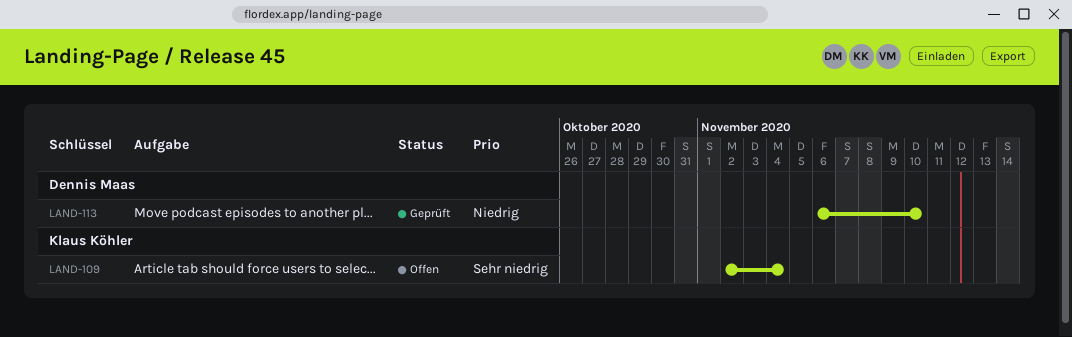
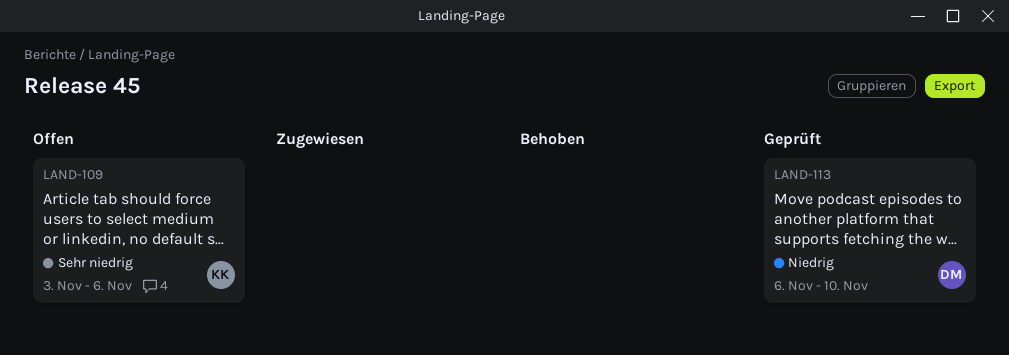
LAND-109, start: Nov 2 -> Nov 3
LAND-109, due: Nov 4 -> Nov 6

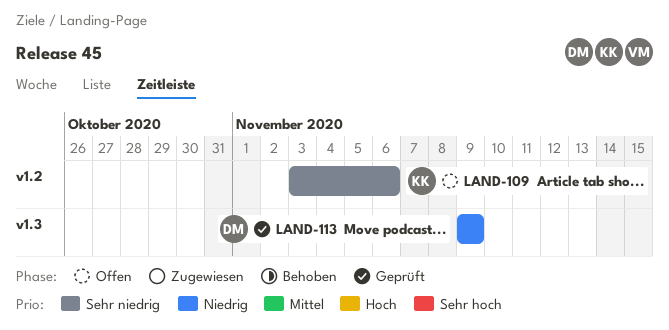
LAND-113, start: Nov 6 -> Nov 9
LAND-113, due: Nov 10 -> Nov 9

